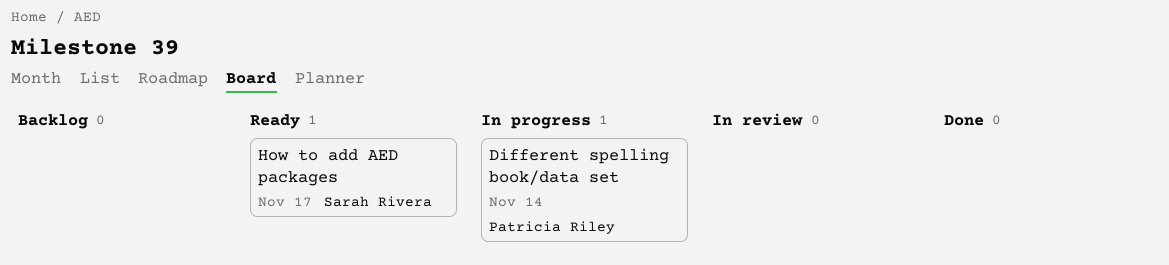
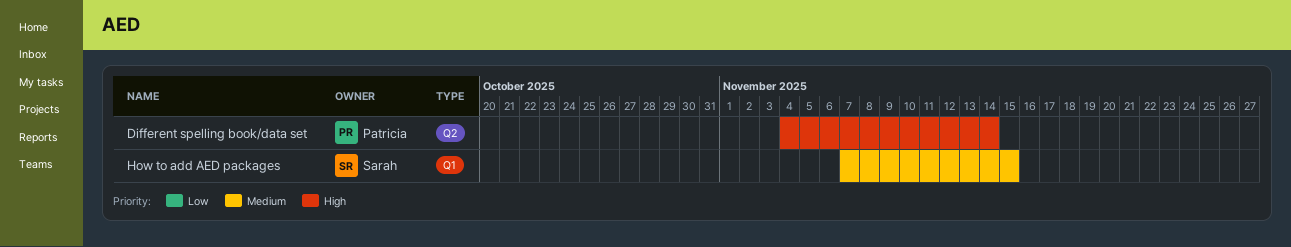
How to add AED packages, due: Nov 17 -> Nov 15

